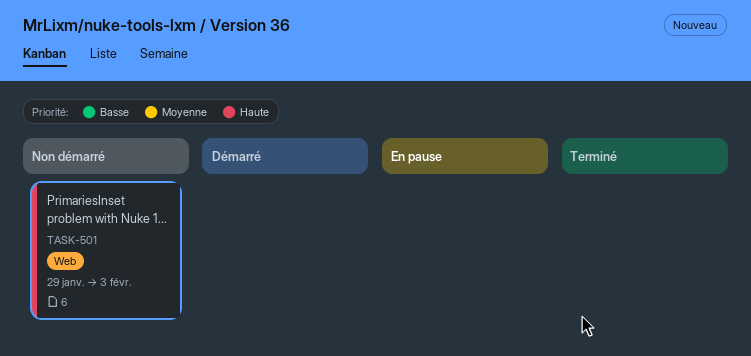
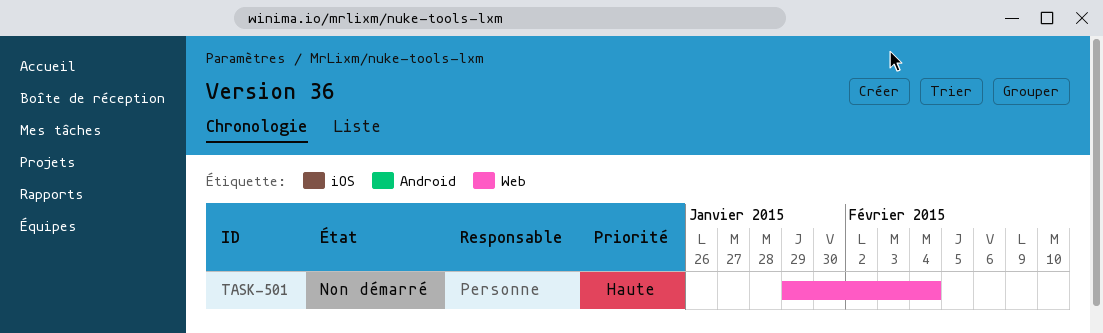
TASK-501, due: Feb 3 -> Feb 4

